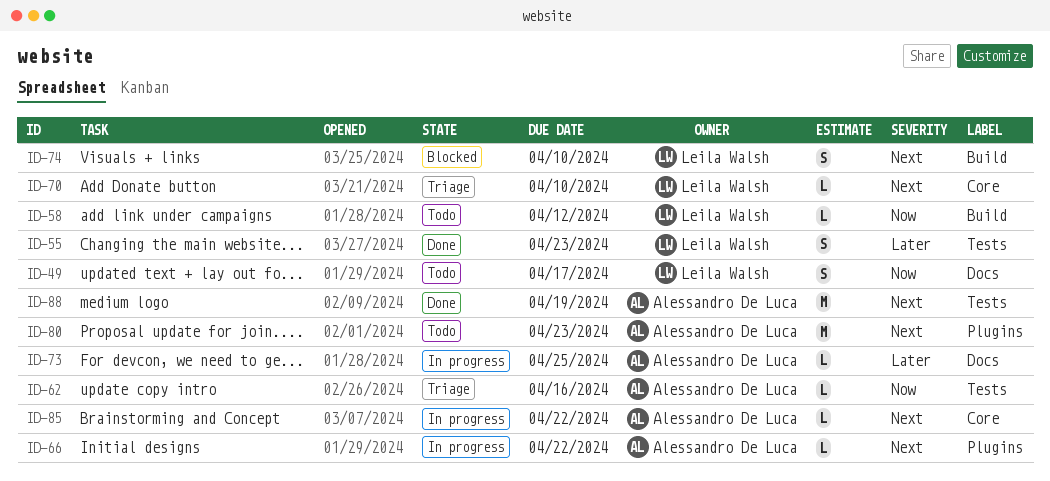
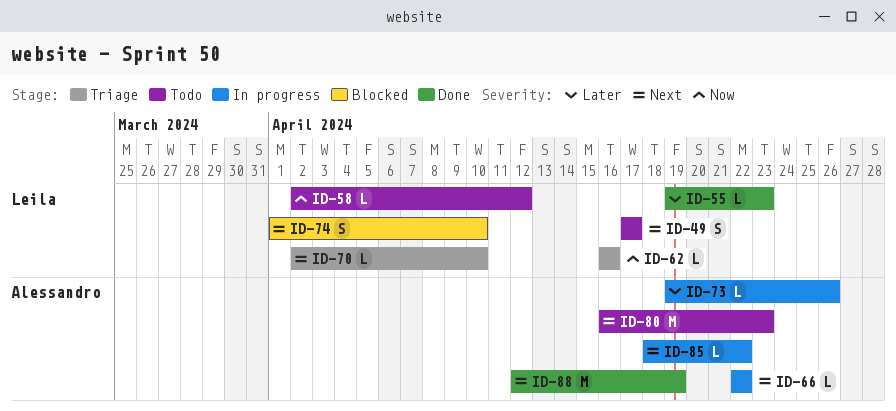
ID-49, priority: Now -> Next
ID-55, estimate: S -> L
ID-62, owner: Alessandro De Luca -> Leila Walsh
ID-73, due: Apr 25 -> Apr 26

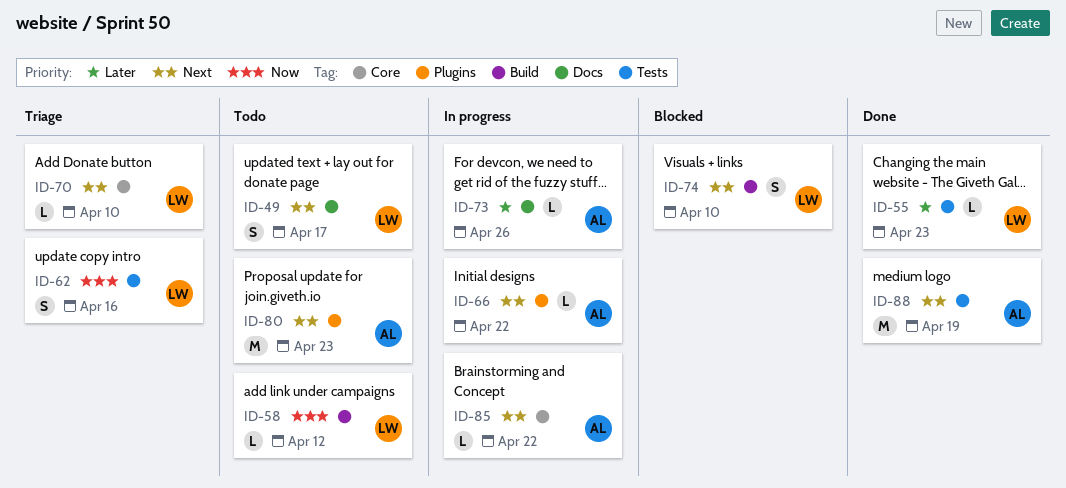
ID-62, estimate: L -> S

